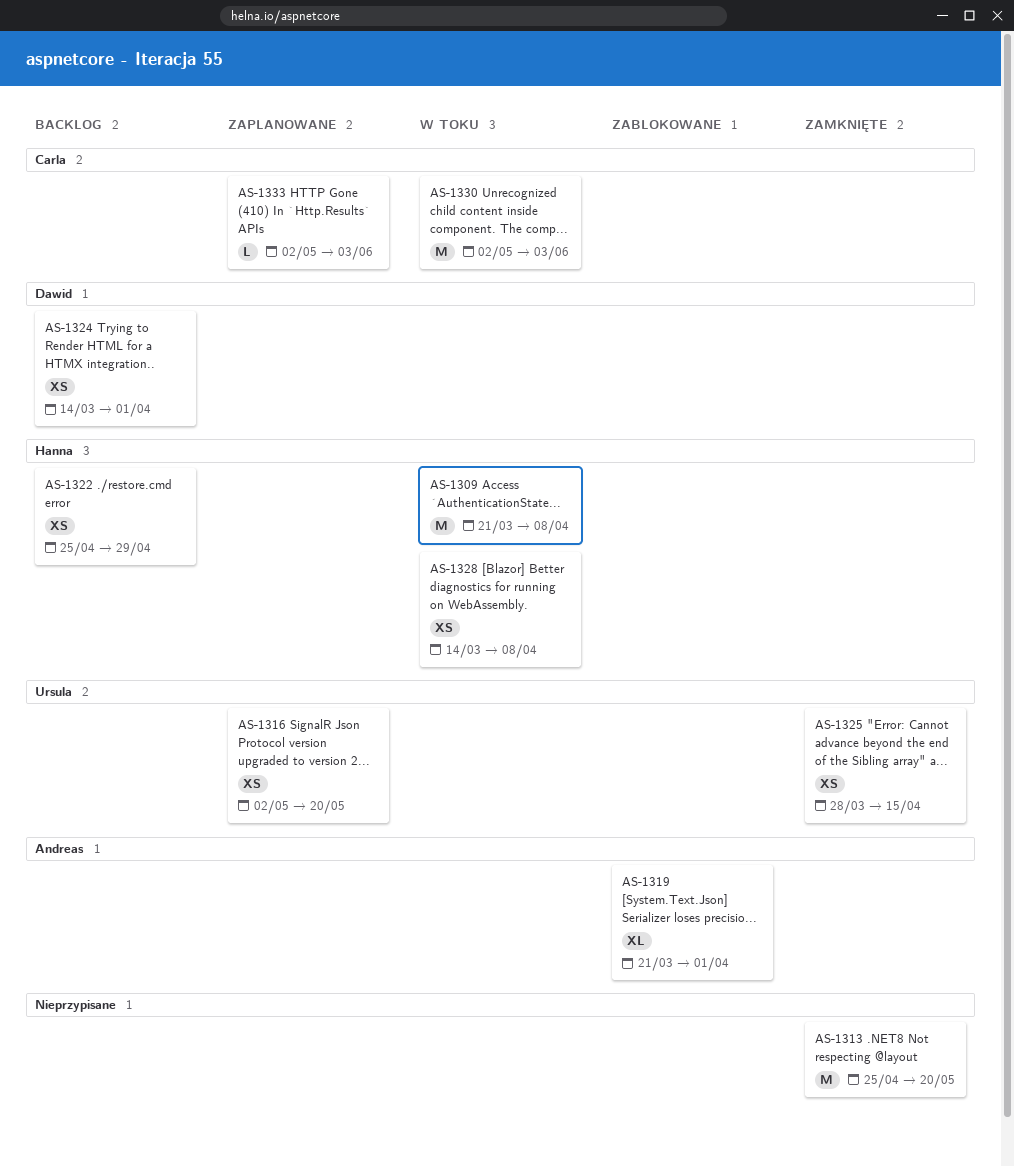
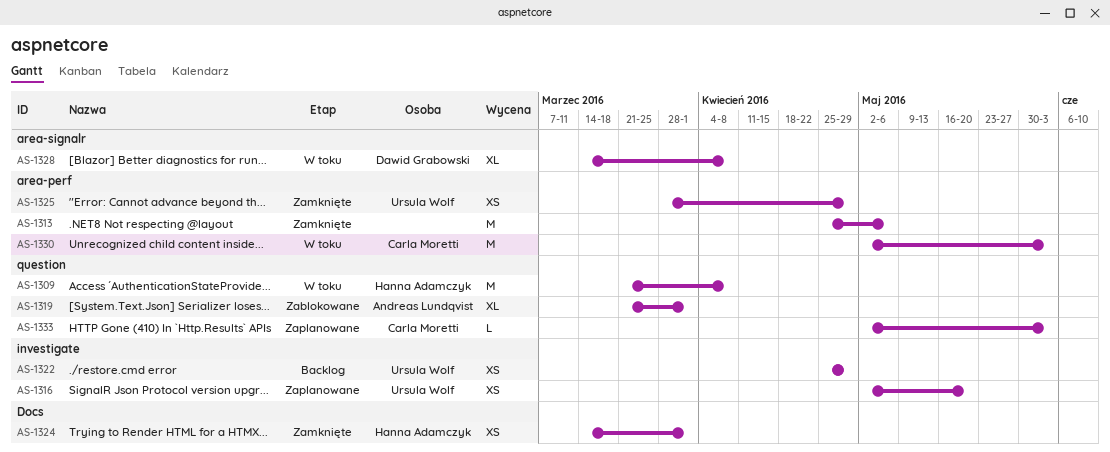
AS-1313, due: May 20 -> May 6
AS-1322, owner: Hanna Adamczyk -> Ursula Wolf
AS-1324, status: Backlog -> Zamknięte
AS-1324, owner: Dawid Grabowski -> Hanna Adamczyk
AS-1325, due: Apr 15 -> Apr 29
AS-1328, owner: Hanna Adamczyk -> Dawid Grabowski
AS-1328, estimate: XS -> XL

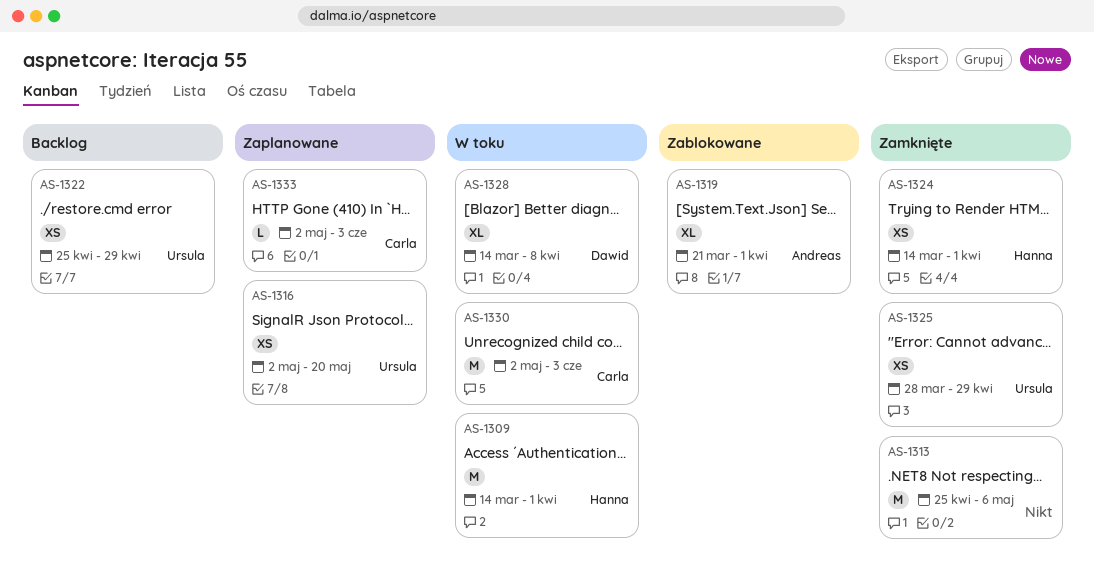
AS-1309, start: Mar 21 -> Mar 14
AS-1309, due: Apr 8 -> Apr 1

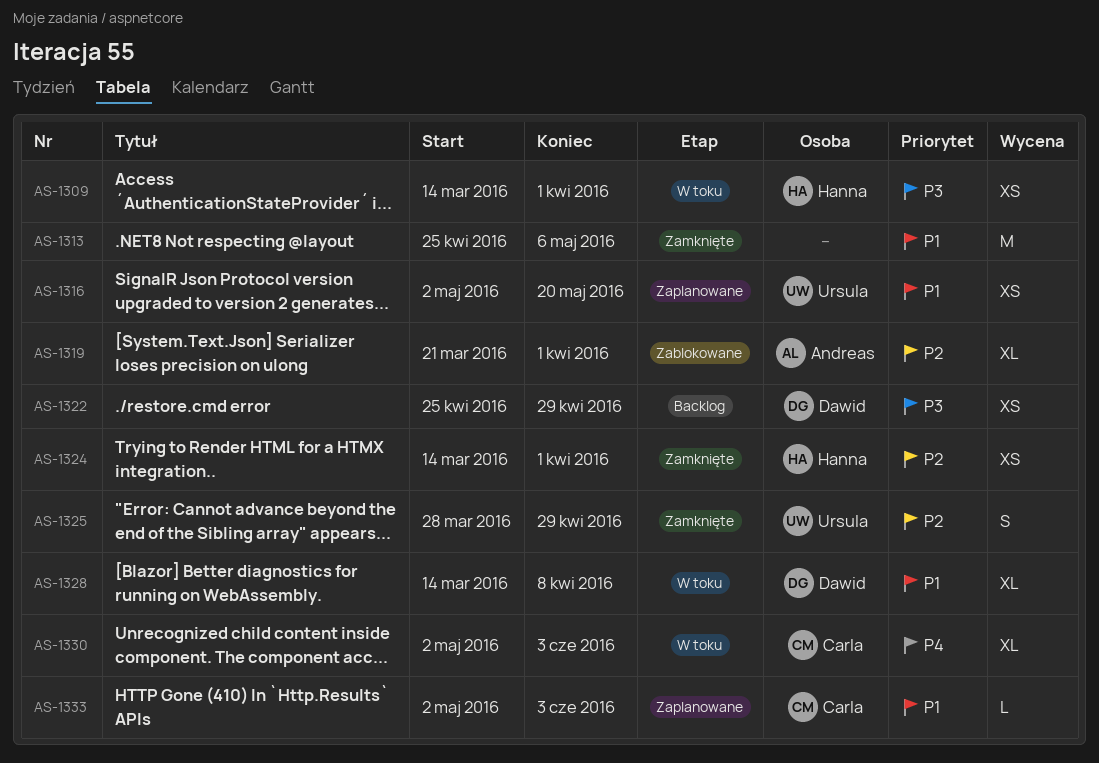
AS-1309, estimate: M -> XS
AS-1322, owner: Ursula -> Dawid
AS-1325, estimate: XS -> S
AS-1330, estimate: M -> XL

